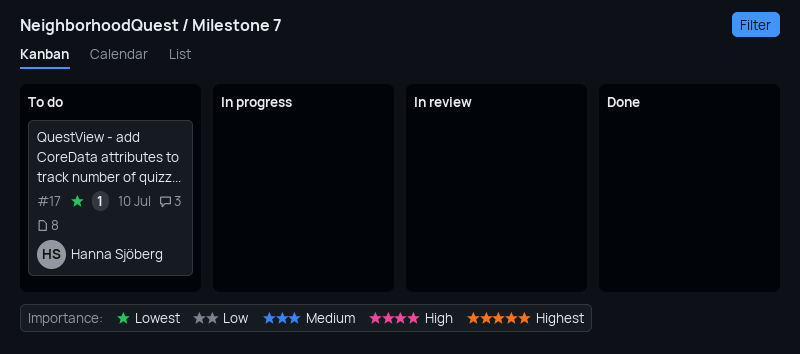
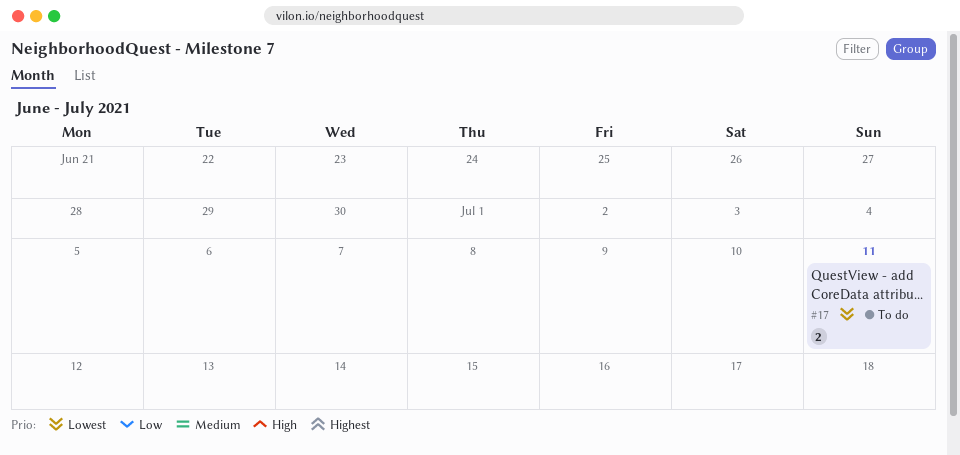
#17, estimate: 1 -> 2
#17, due: Jul 10 -> Jul 11

